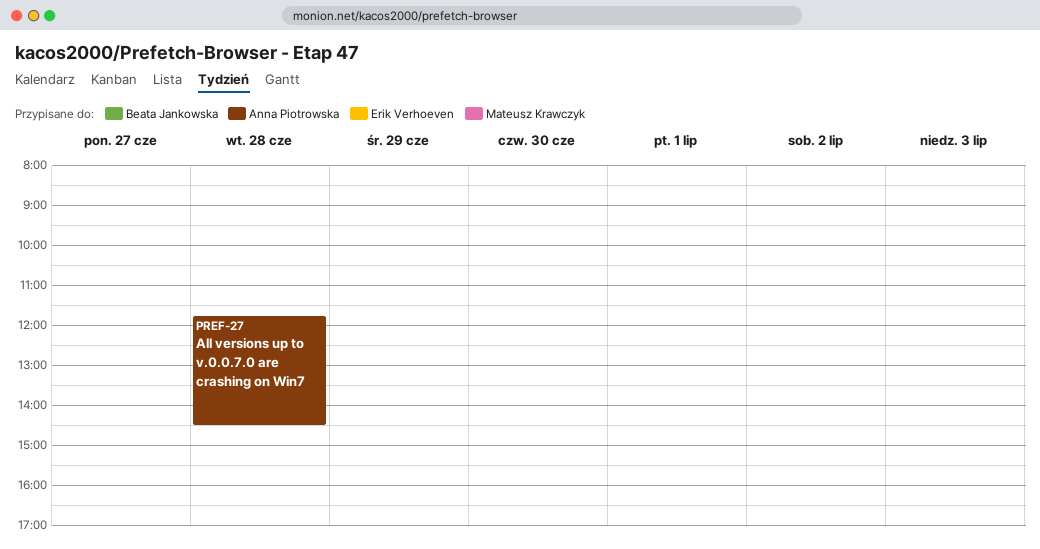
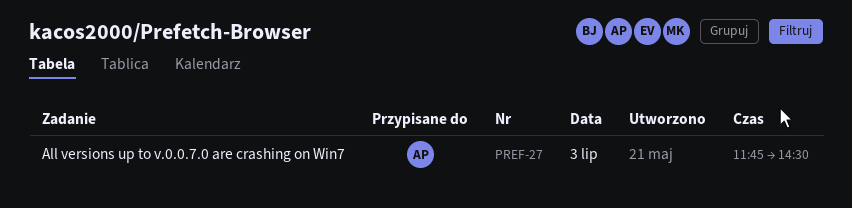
PREF-27, day: Jun 28 -> Jul 3

